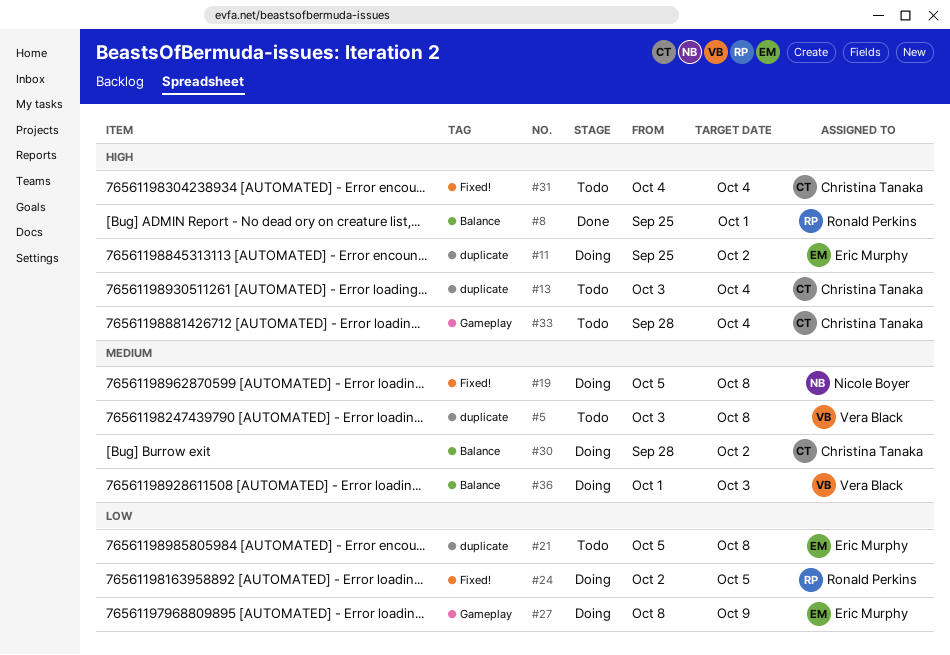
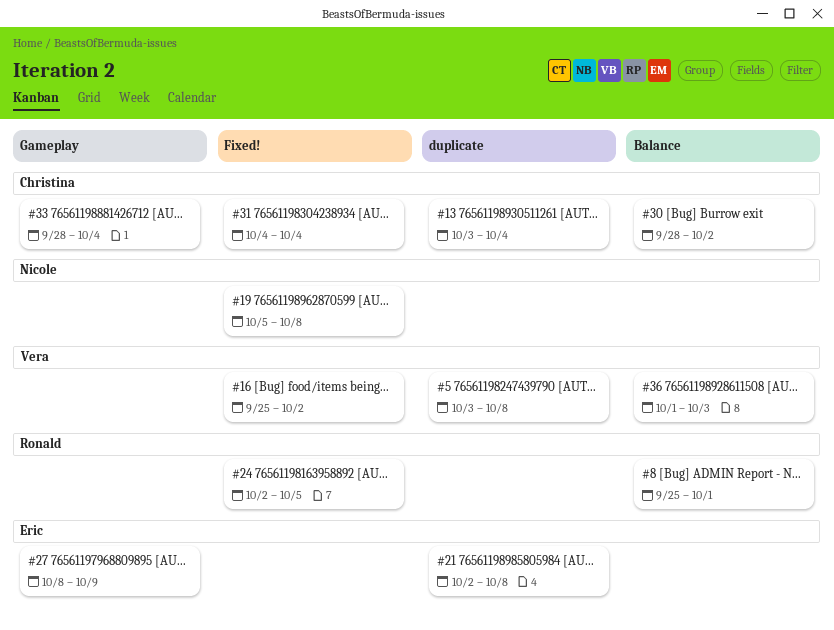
#11: present -> none
#16: none -> present
#21, start: Oct 5 -> Oct 2

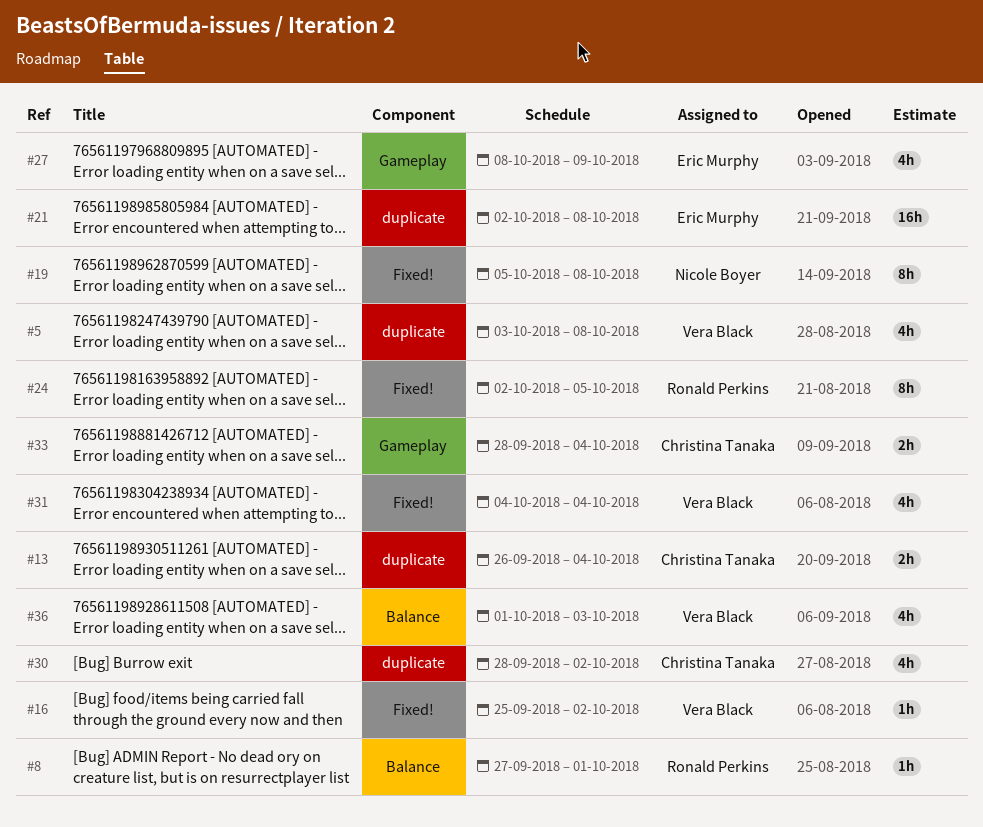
#8, start: Sep 25 -> Sep 27
#13, start: Oct 3 -> Sep 26
#30, label: Balance -> duplicate
#31, owner: Christina Tanaka -> Vera Black

